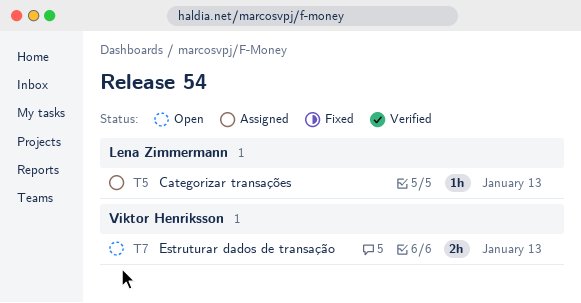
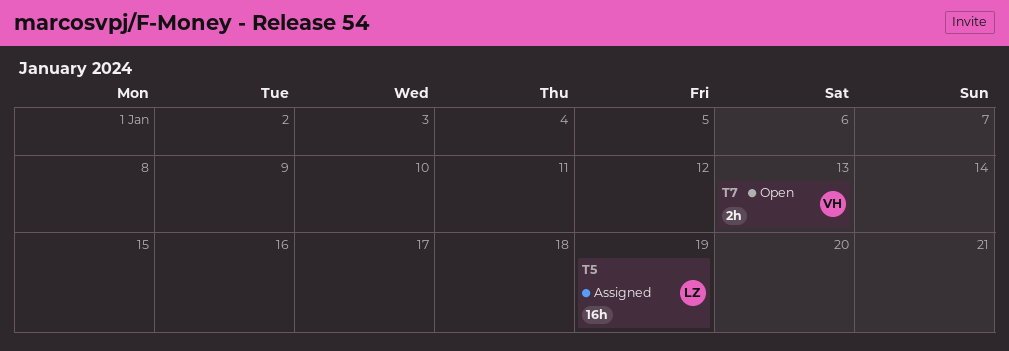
T5, estimate: 1h -> 16h
T5, due: Jan 13 -> Jan 19

